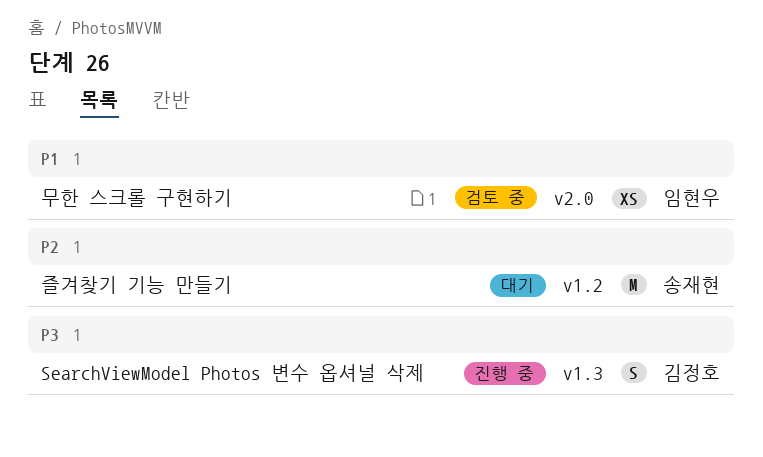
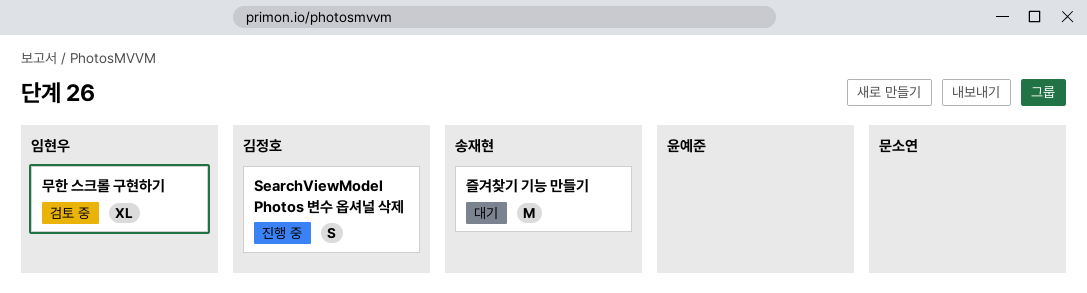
무한 스크롤 구현하기, estimate: XS -> XL

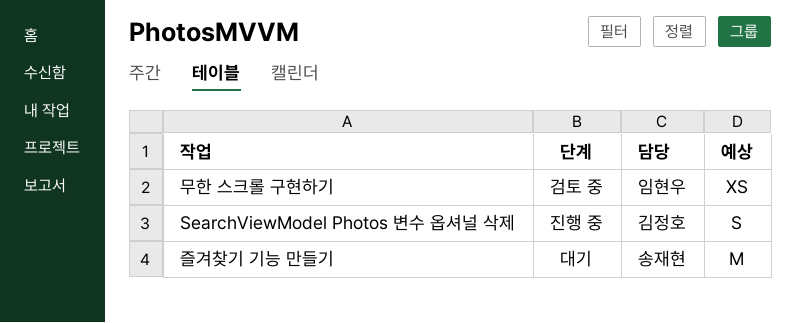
무한 스크롤 구현하기, estimate: XL -> XS

